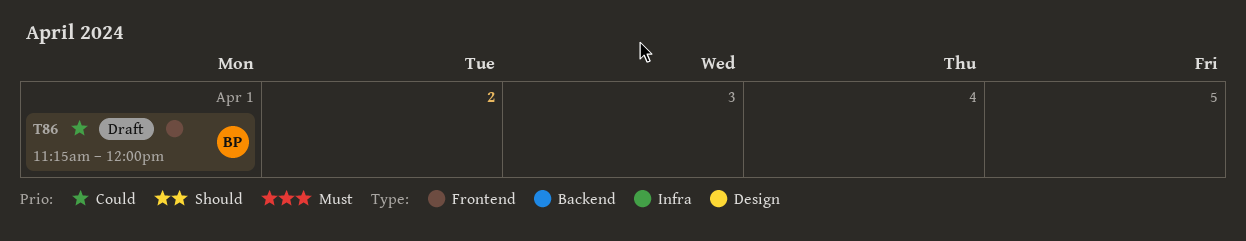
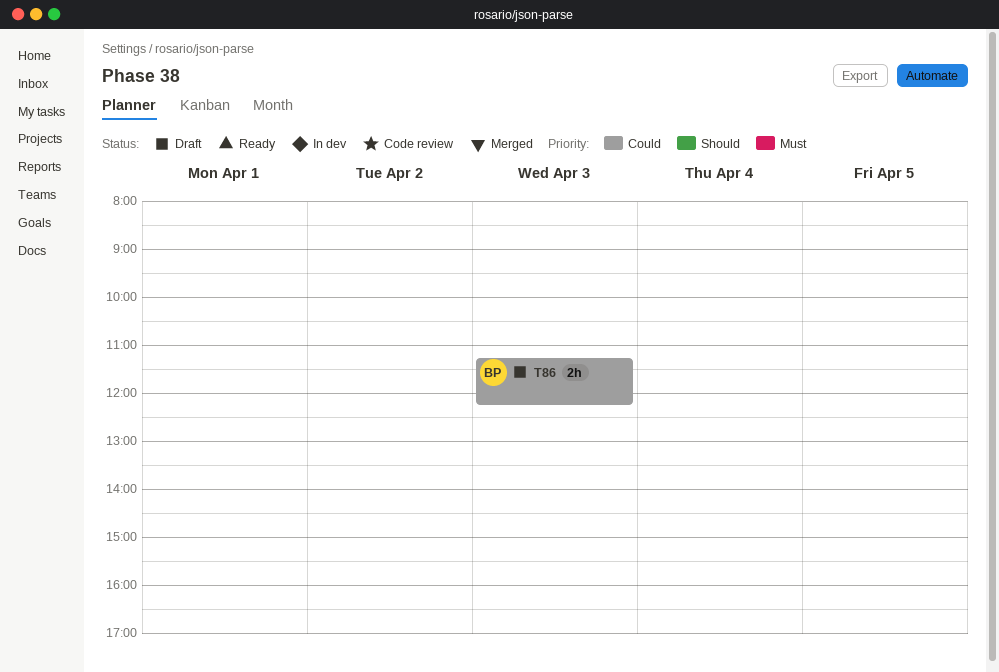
T86, day: Apr 1 -> Apr 3
T86, ends: 12:00 -> 12:15

